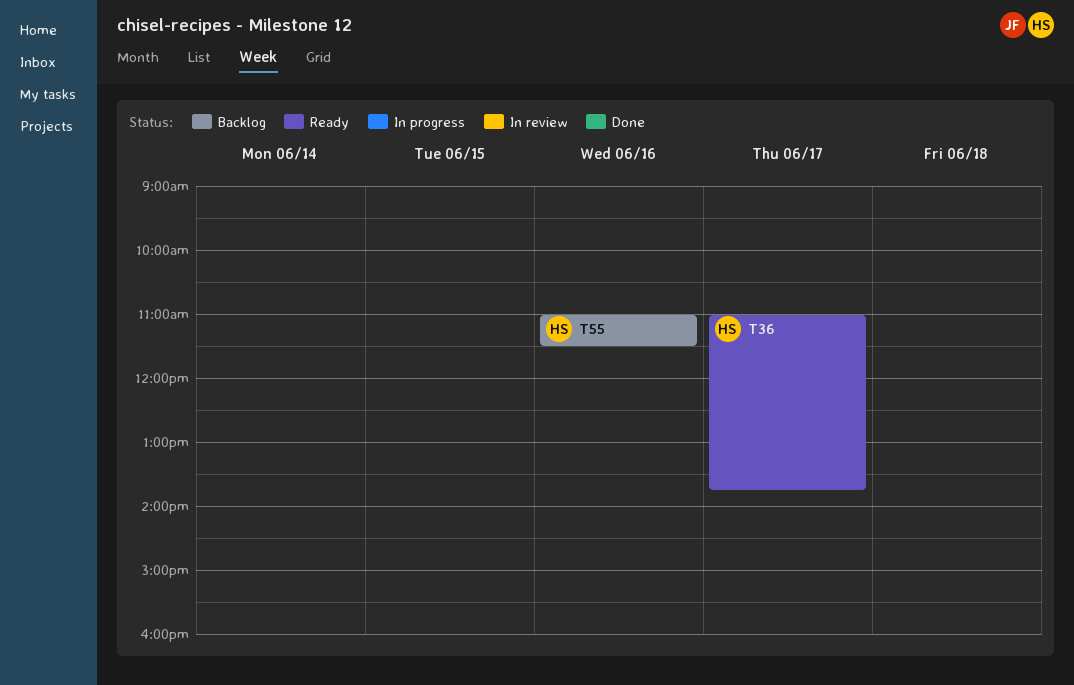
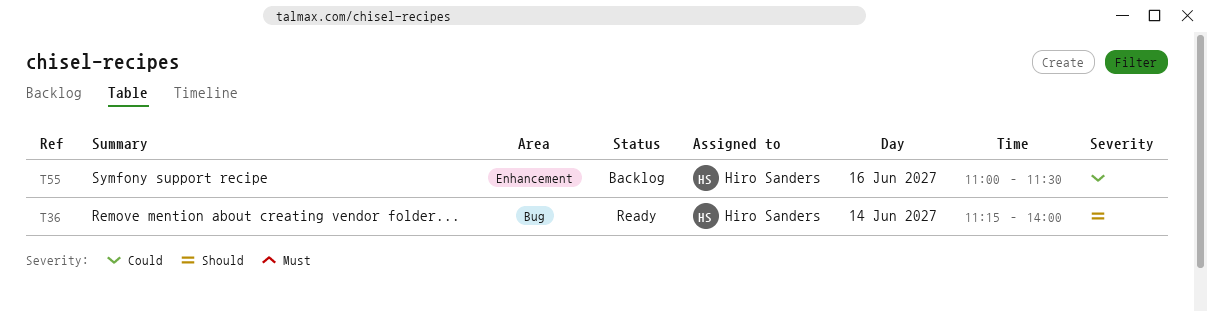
T36, day: Jun 17 -> Jun 14
T36, begins: 11:00 -> 11:15
T36, ends: 13:45 -> 14:00

